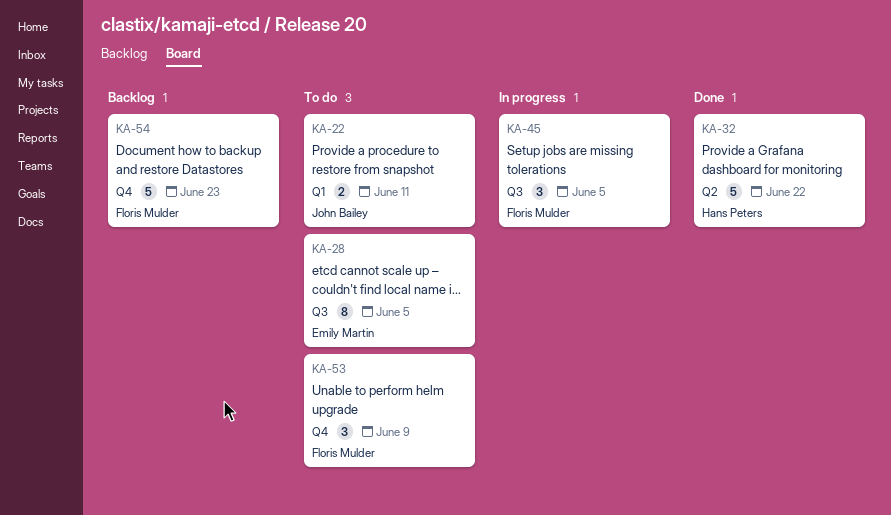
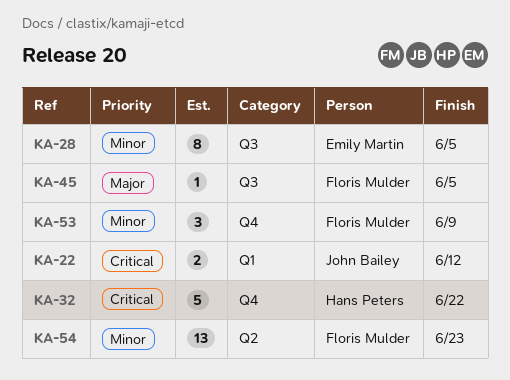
KA-22, due: Jun 11 -> Jun 12
KA-32, label: Q2 -> Q4
KA-45, estimate: 3 -> 1
KA-54, label: Q4 -> Q2
KA-54, estimate: 5 -> 13

